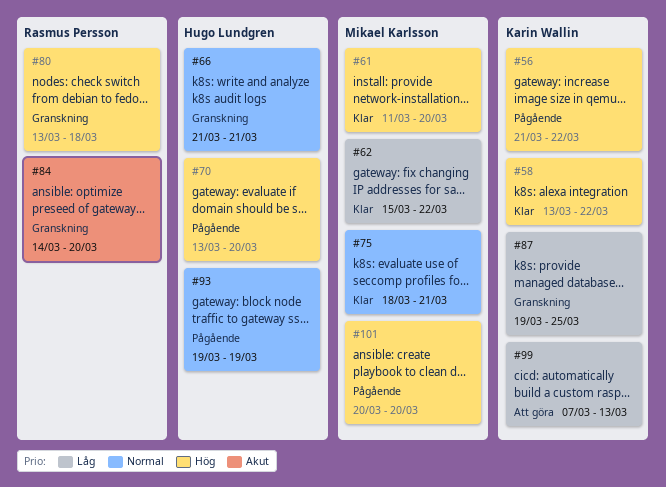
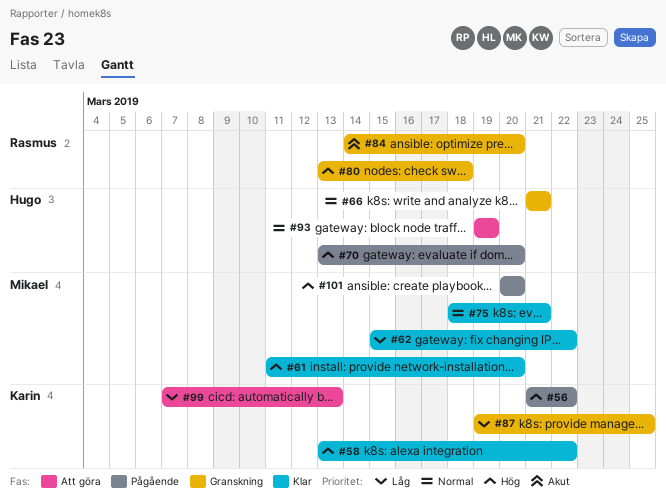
#93, status: Pågående -> Att göra

